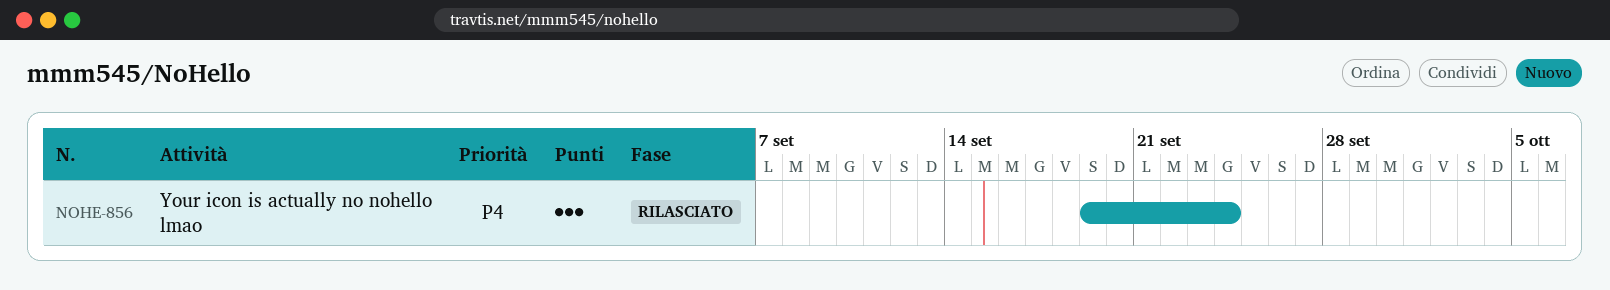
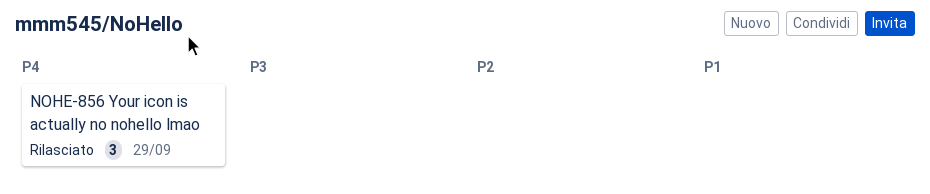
NOHE-856, due: Sep 24 -> Sep 29

